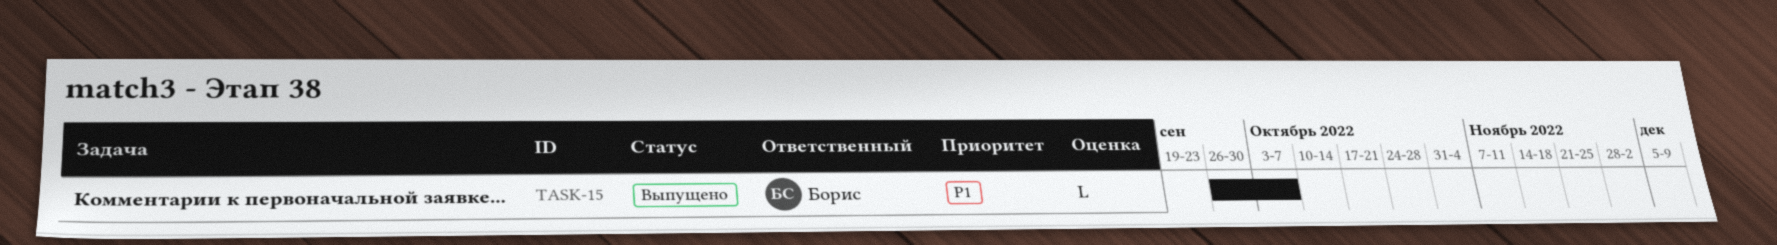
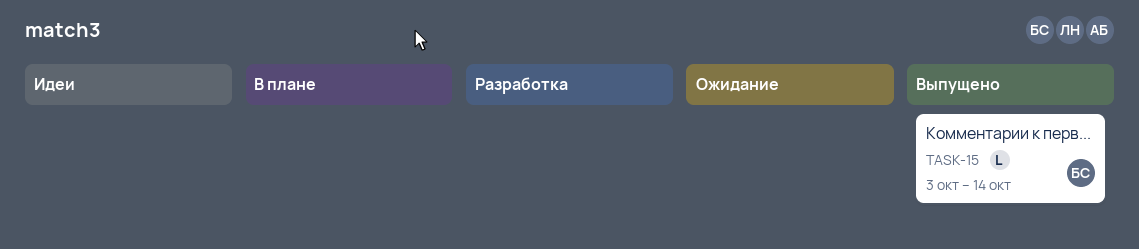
TASK-15, start: Sep 26 -> Oct 3
TASK-15, due: Oct 7 -> Oct 14

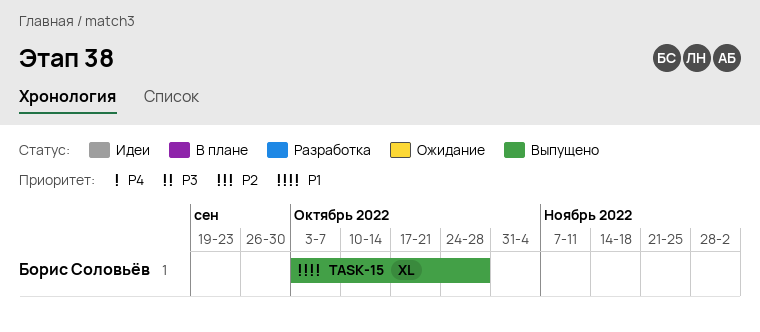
TASK-15, estimate: L -> XL
TASK-15, due: Oct 14 -> Oct 28

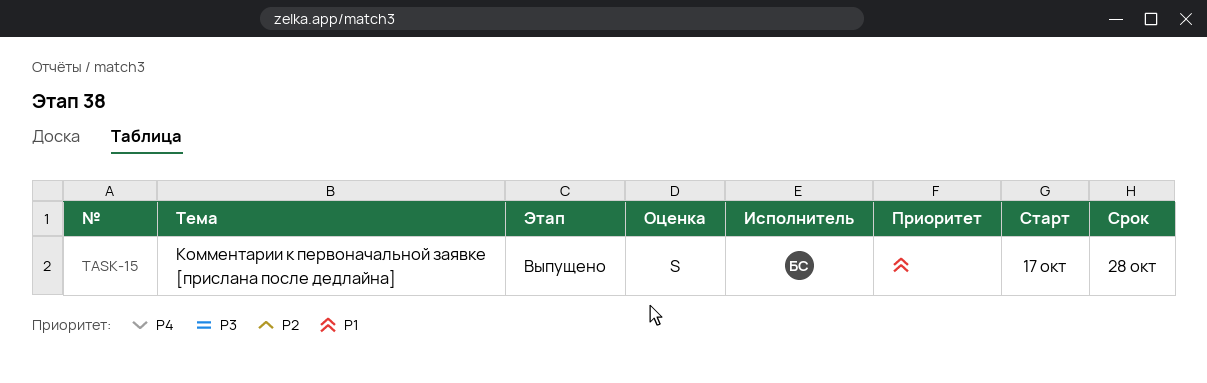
TASK-15, estimate: XL -> S
TASK-15, start: Oct 3 -> Oct 17

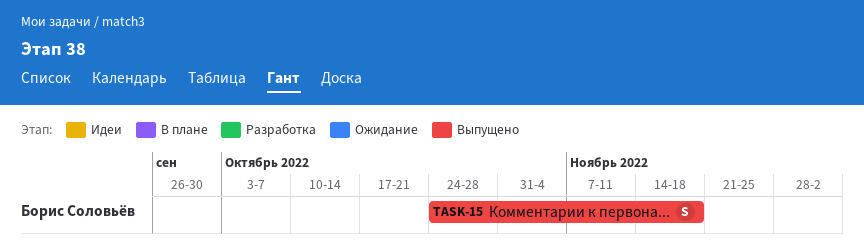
TASK-15, start: Oct 17 -> Oct 24
TASK-15, due: Oct 28 -> Nov 18

